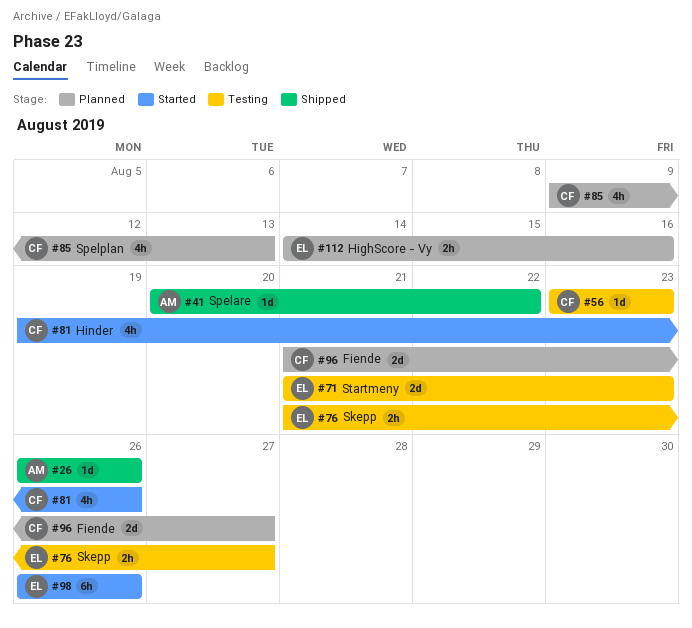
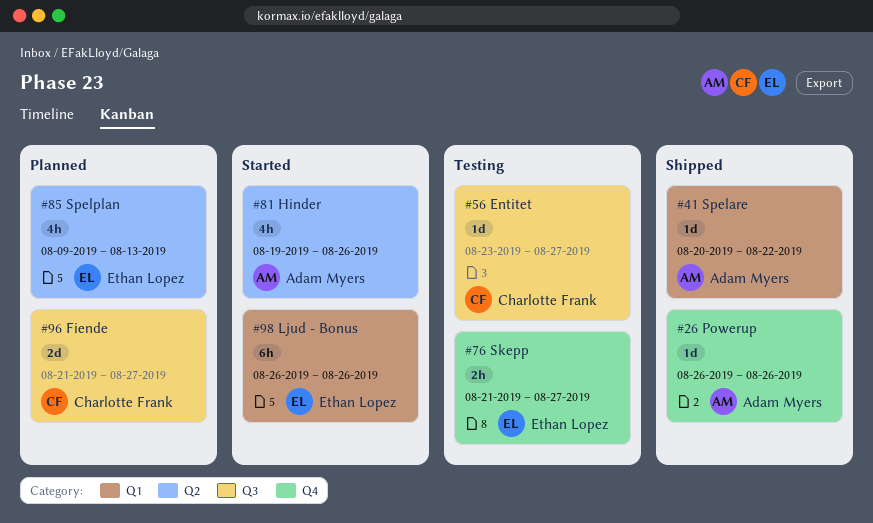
#56, due: Aug 23 -> Aug 27
#71: present -> none
#81, owner: Charlotte Frank -> Adam Myers
#85, owner: Charlotte Frank -> Ethan Lopez
#112: present -> none

